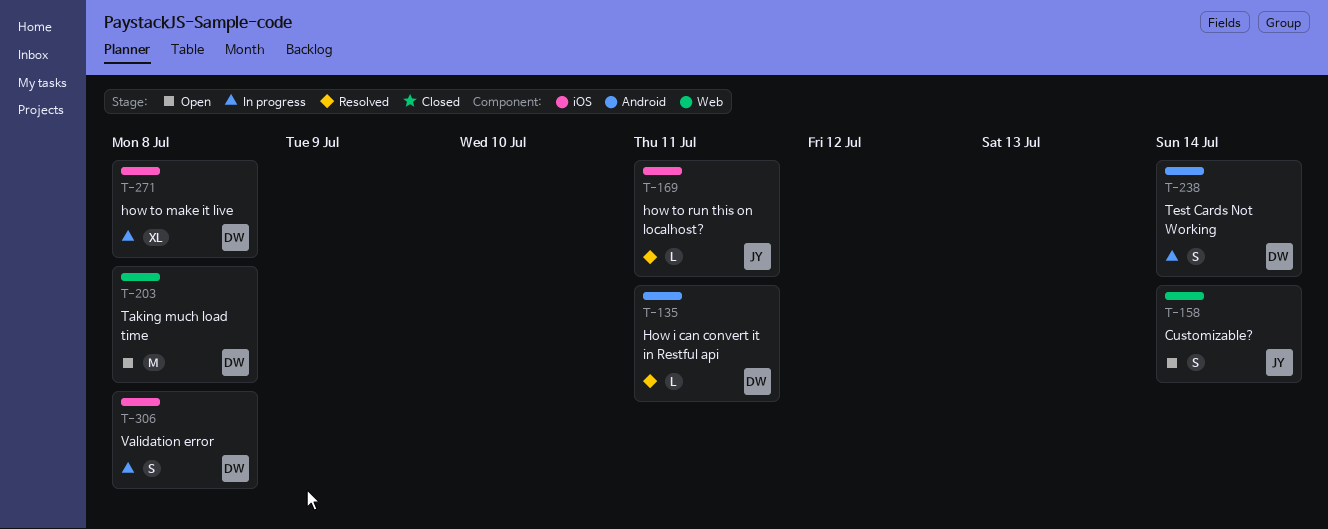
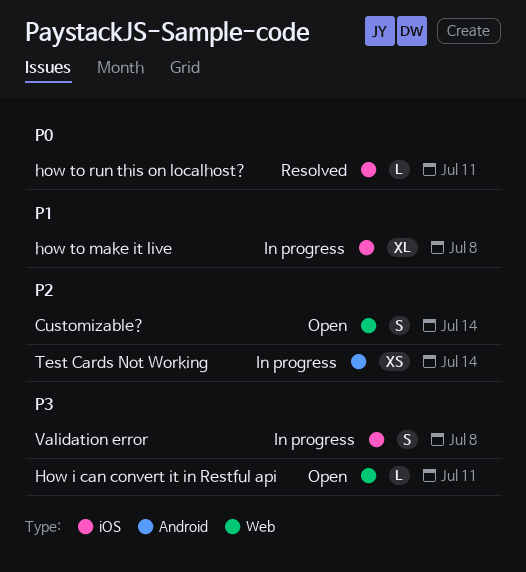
How i can convert it in Restful api, status: Resolved -> Open
How i can convert it in Restful api, label: Android -> Web
Taking much load time: present -> none
Test Cards Not Working, estimate: S -> XS

